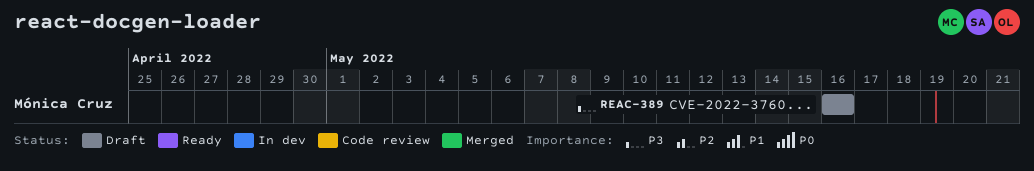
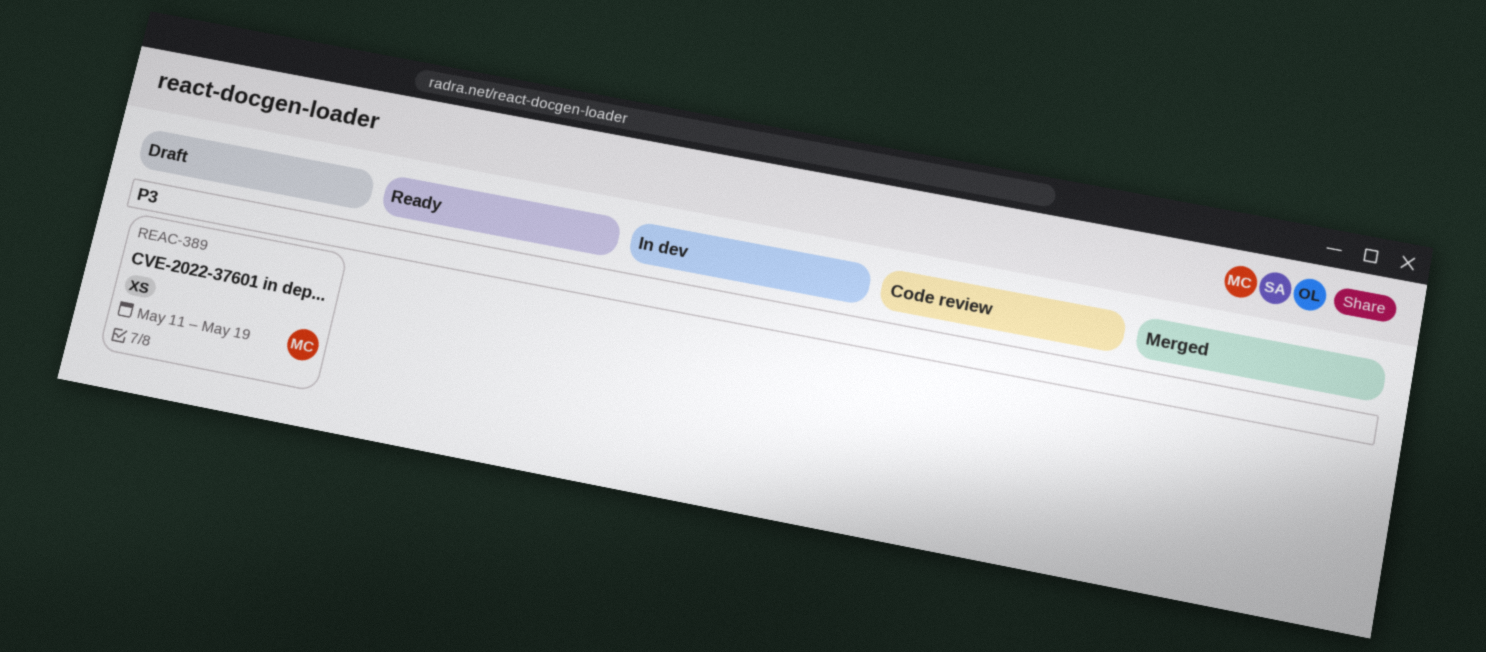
REAC-389, start: May 16 -> May 11
REAC-389, due: May 16 -> May 19

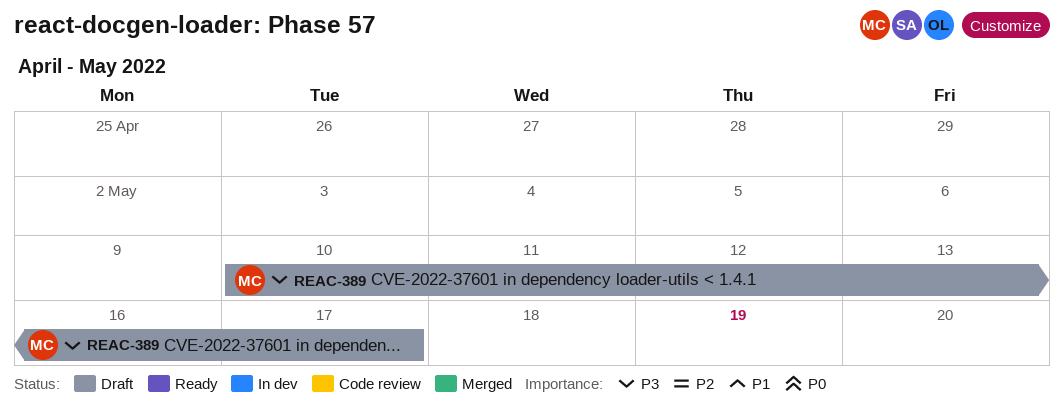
REAC-389, start: May 11 -> May 10
REAC-389, due: May 19 -> May 17

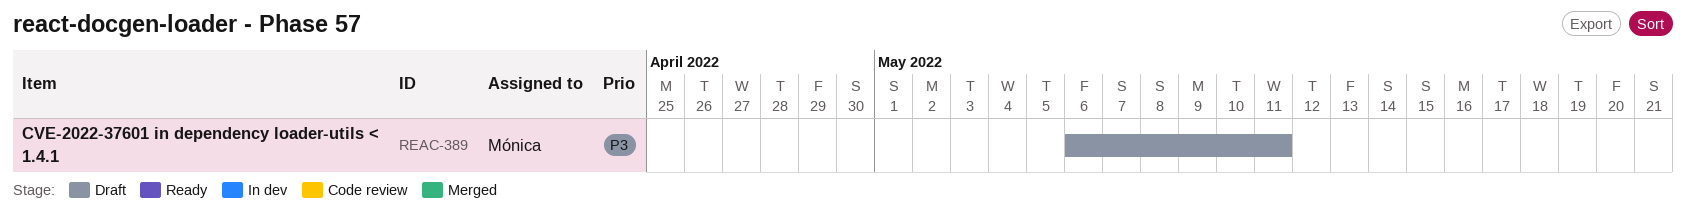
REAC-389, start: May 10 -> May 6
REAC-389, due: May 17 -> May 11

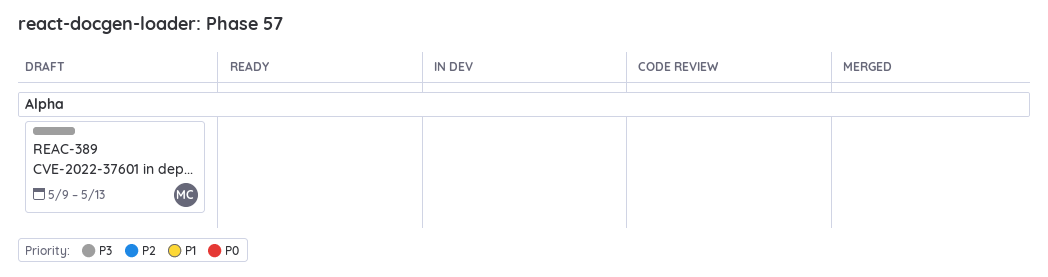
REAC-389, start: May 6 -> May 9
REAC-389, due: May 11 -> May 13

